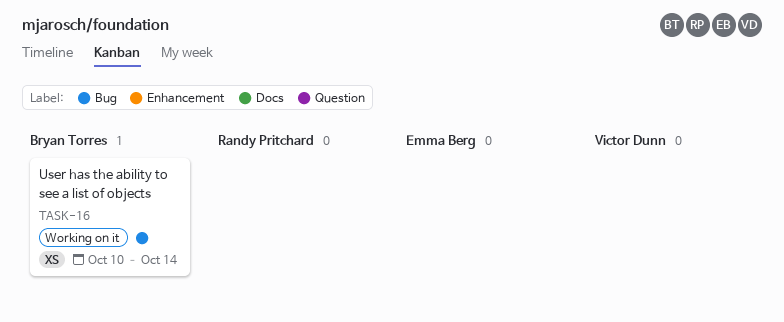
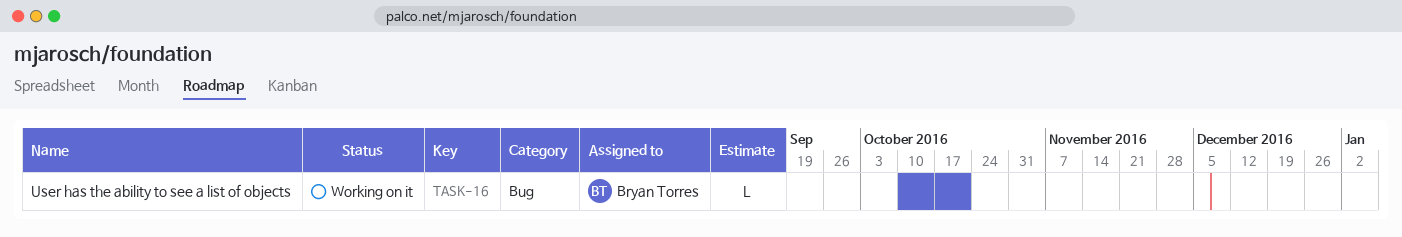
TASK-16, estimate: XS -> L
TASK-16, due: Oct 14 -> Oct 21

